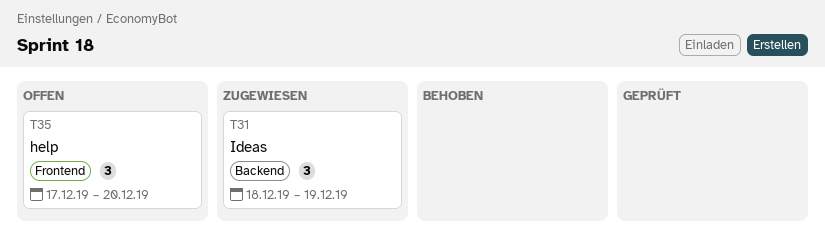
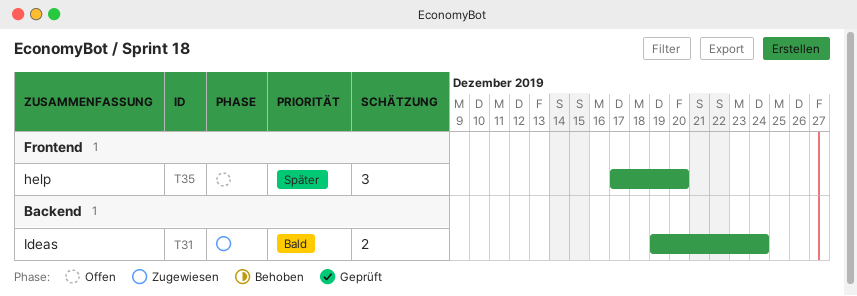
T31, estimate: 3 -> 2
T31, start: Dec 18 -> Dec 19
T31, due: Dec 19 -> Dec 24

